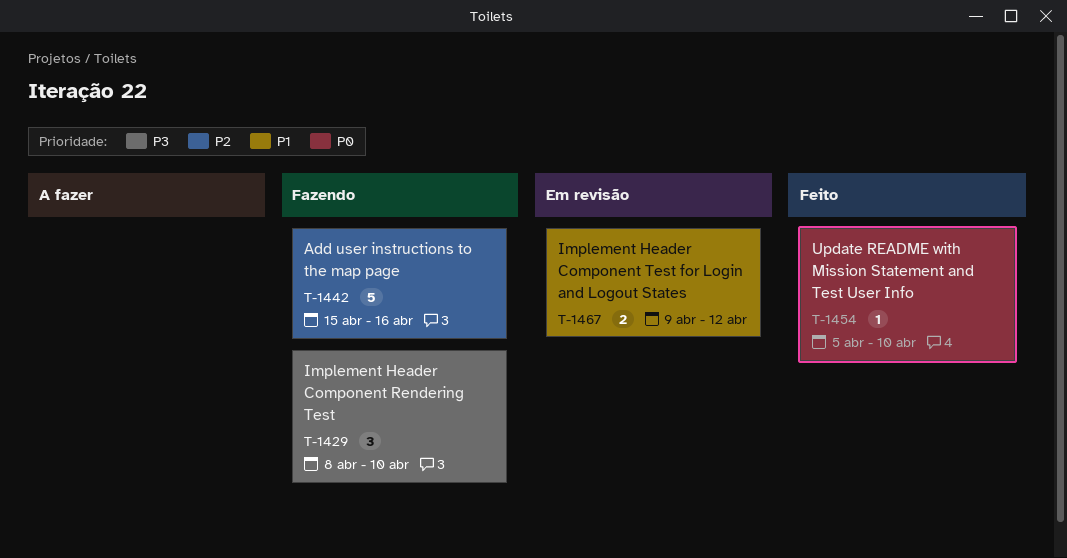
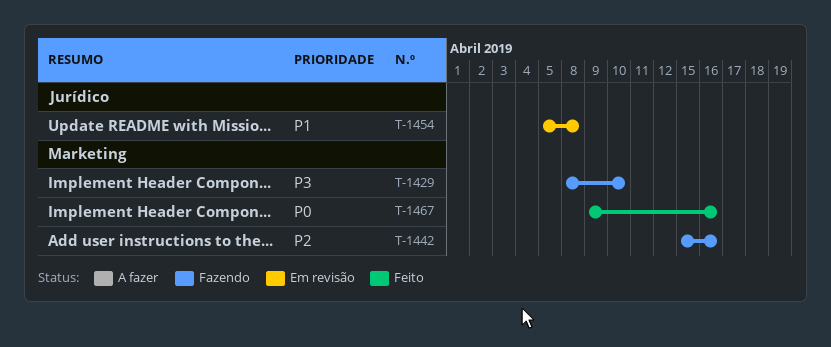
T-1454, status: Feito -> Em revisão
T-1454, priority: P0 -> P1
T-1454, due: Apr 10 -> Apr 8
T-1467, status: Em revisão -> Feito
T-1467, priority: P1 -> P0
T-1467, due: Apr 12 -> Apr 16

